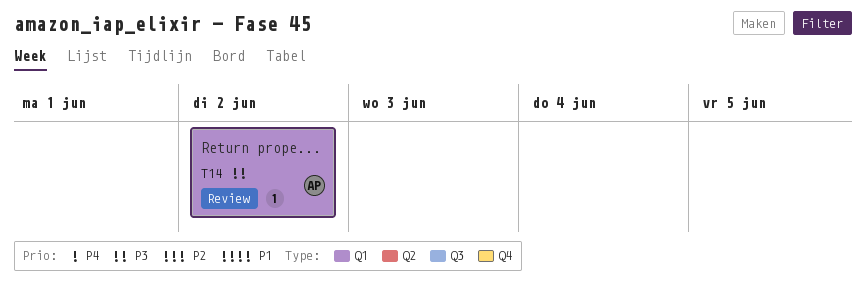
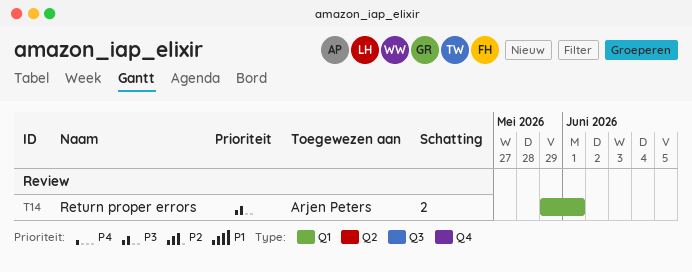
T14, estimate: 1 -> 2
T14, due: Jun 2 -> Jun 1

